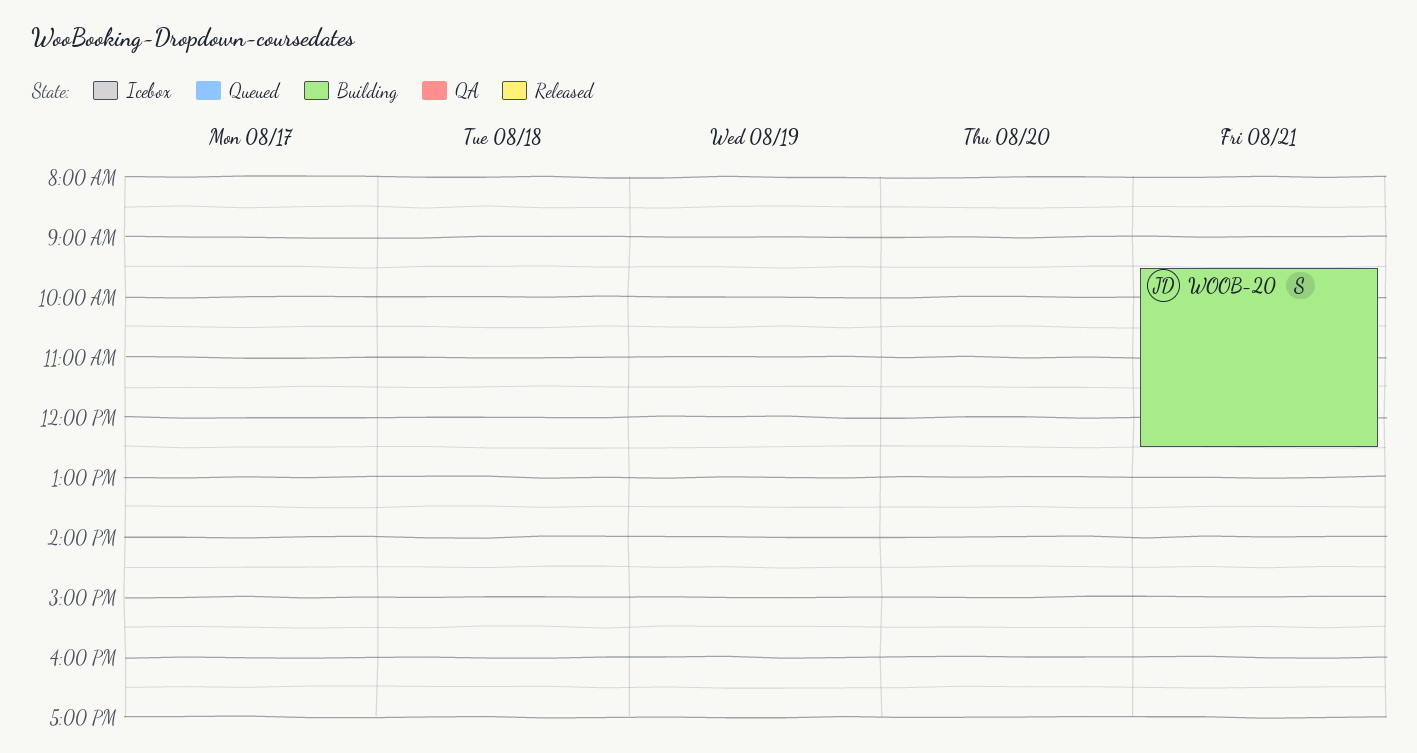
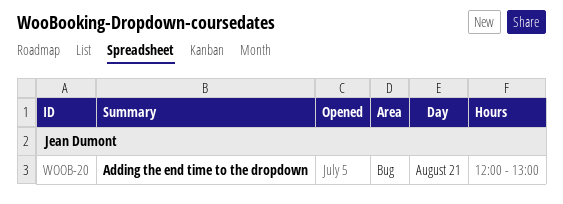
WOOB-20, begins: 09:30 -> 12:00
WOOB-20, ends: 12:30 -> 13:00

